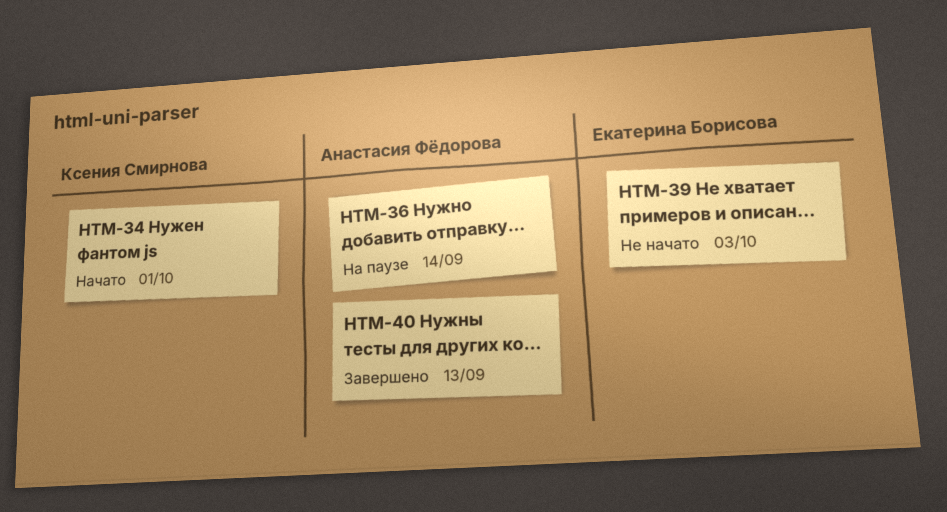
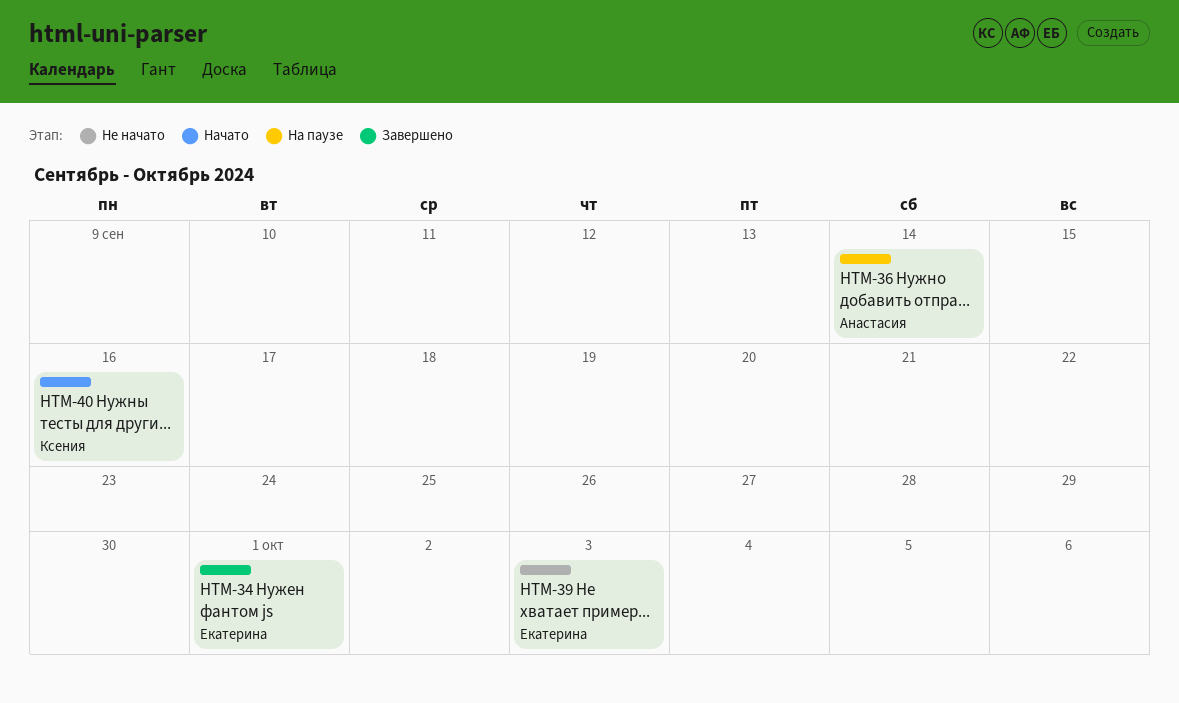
HTM-34, status: Начато -> Завершено
HTM-34, owner: Ксения Смирнова -> Екатерина Борисова
HTM-40, status: Завершено -> Начато
HTM-40, owner: Анастасия Фёдорова -> Ксения Смирнова
HTM-40, due: Sep 13 -> Sep 16

